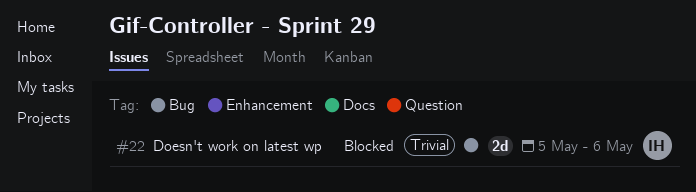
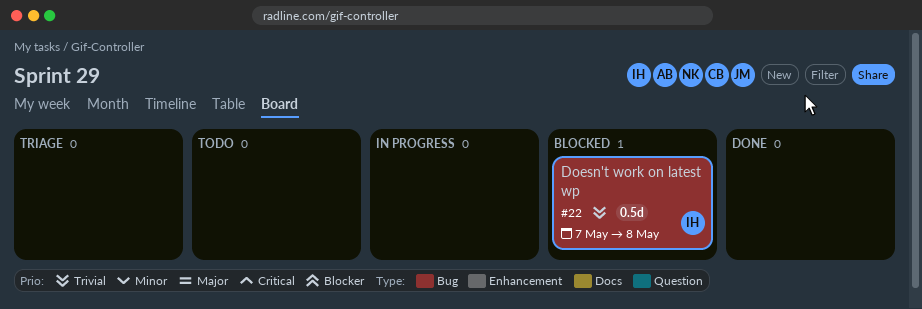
#22, estimate: 2d -> 0.5d
#22, start: May 5 -> May 7
#22, due: May 6 -> May 8

